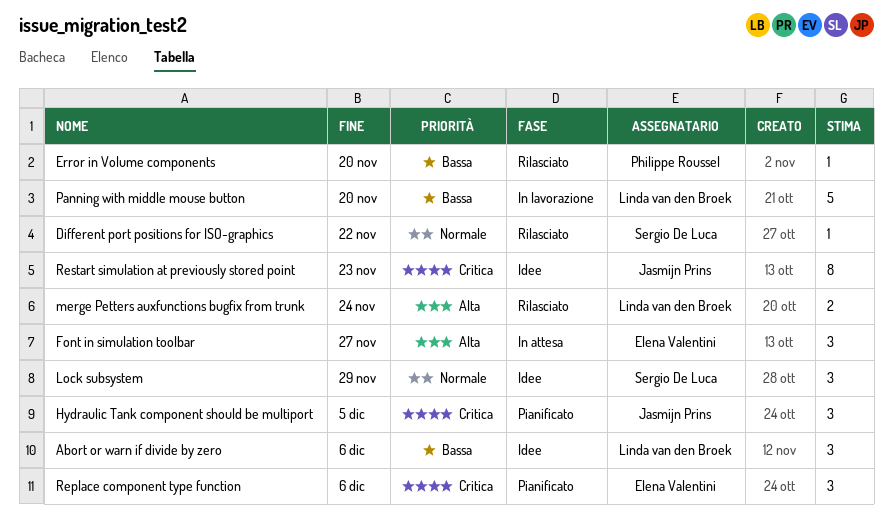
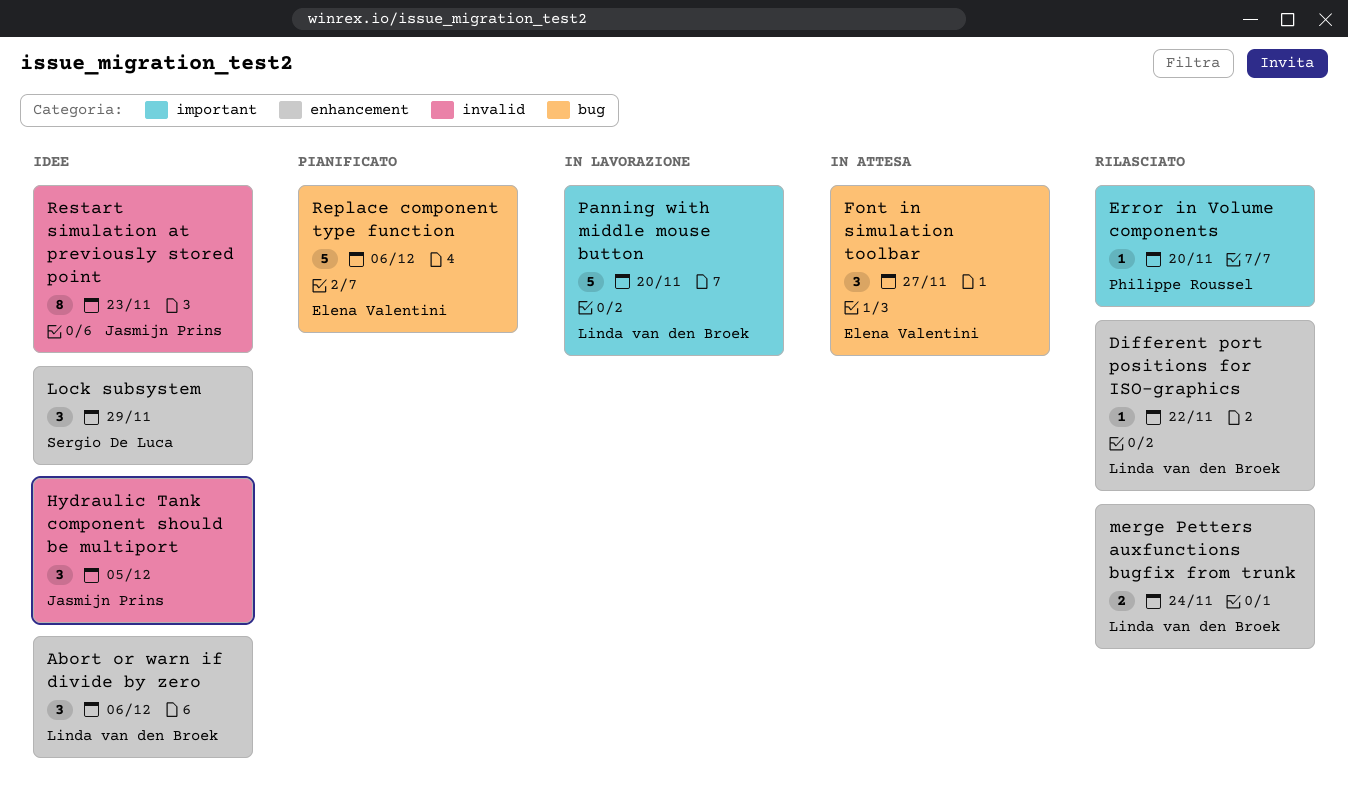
Different port positions for ISO-graphics, owner: Sergio De Luca -> Linda van den Broek
Hydraulic Tank component should be multiport, status: Pianificato -> Idee
Replace component type function, estimate: 3 -> 5

